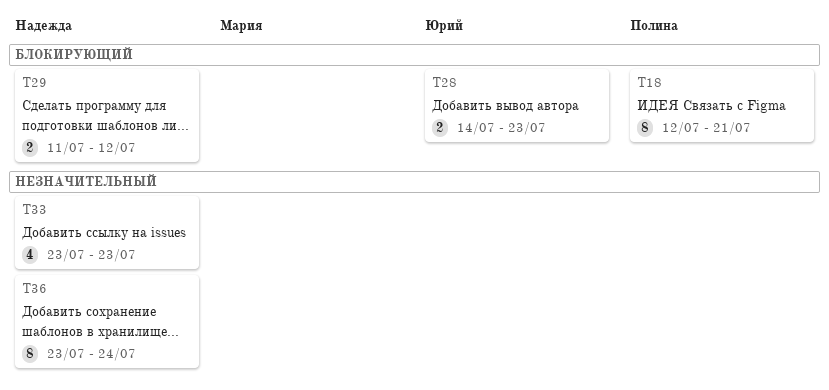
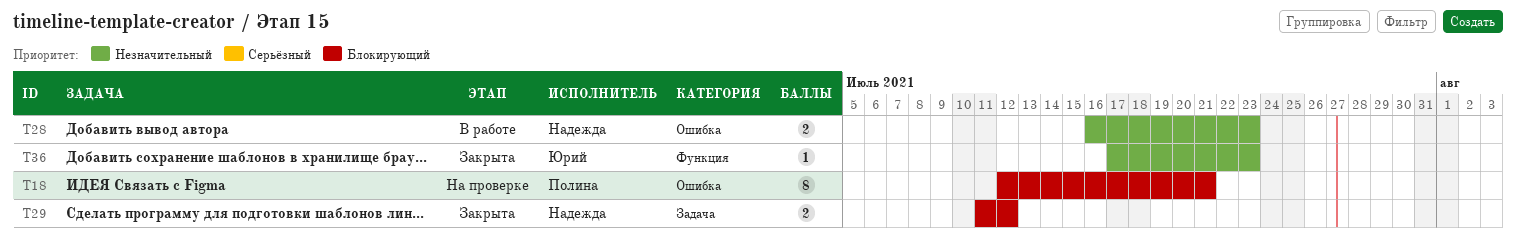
T28, owner: Юрий -> Надежда
T28, priority: Блокирующий -> Незначительный
T28, start: Jul 14 -> Jul 16
T33: present -> none
T36, owner: Надежда -> Юрий
T36, estimate: 8 -> 1
T36, start: Jul 23 -> Jul 17
T36, due: Jul 24 -> Jul 23

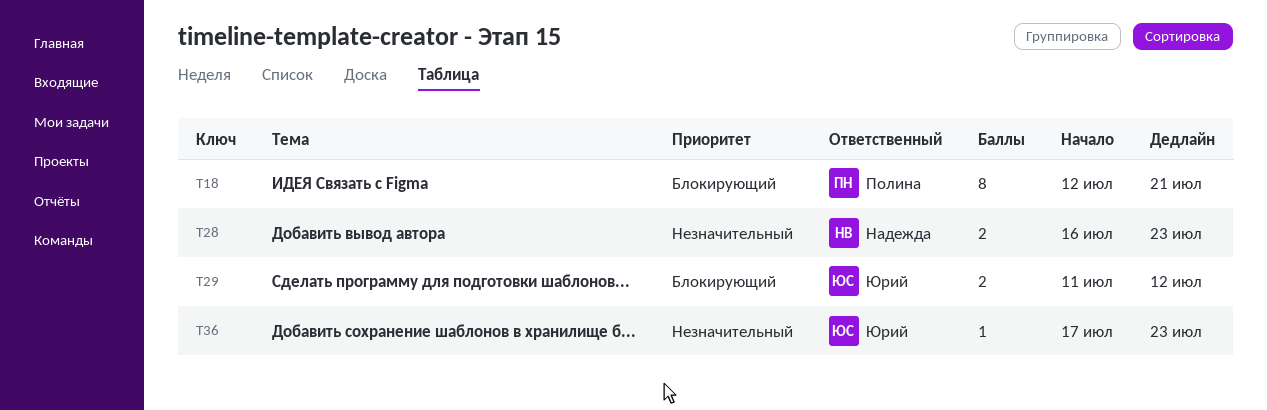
T29, owner: Надежда -> Юрий

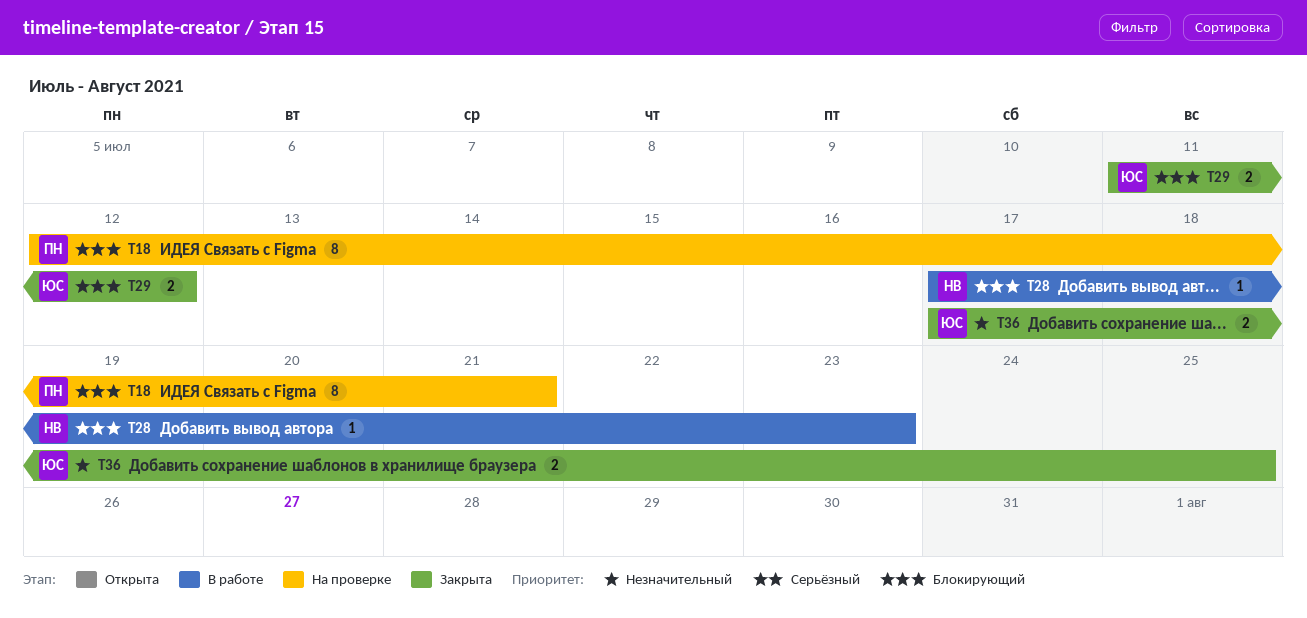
T28, priority: Незначительный -> Блокирующий
T28, estimate: 2 -> 1
T28, start: Jul 16 -> Jul 17
T36, estimate: 1 -> 2
T36, due: Jul 23 -> Jul 25

